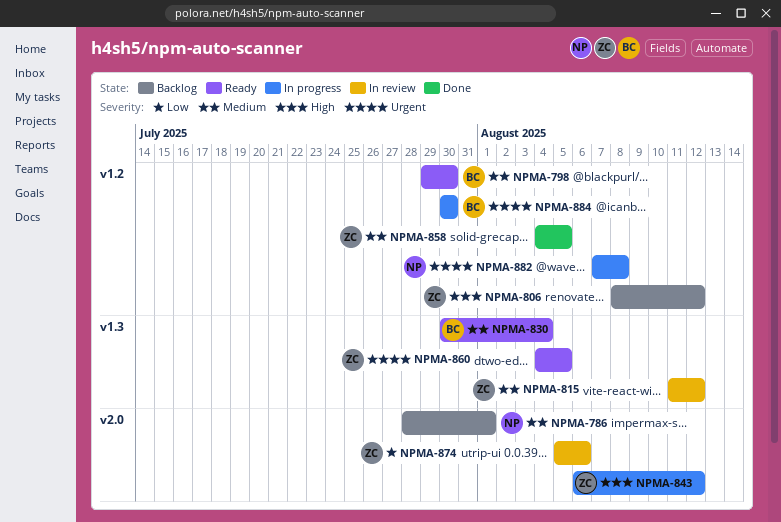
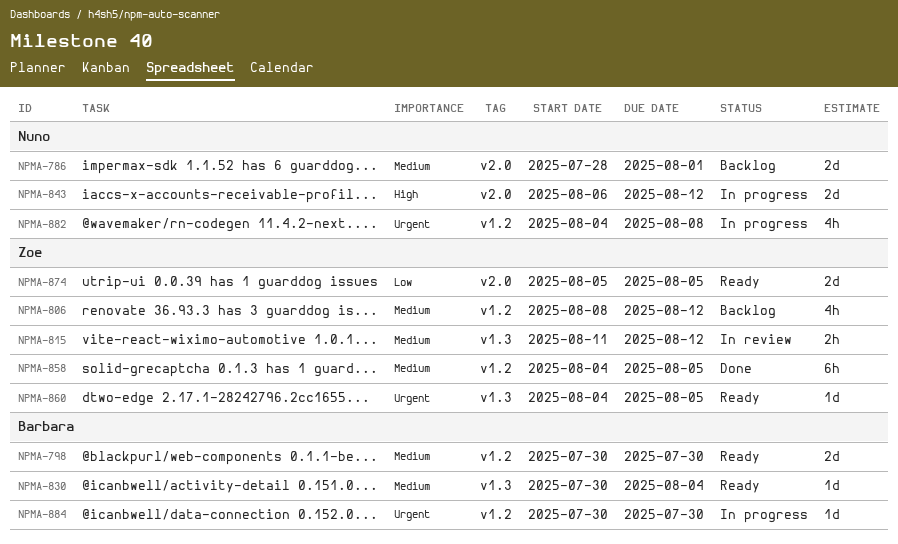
NPMA-798, start: Jul 29 -> Jul 30
NPMA-806, priority: High -> Medium
NPMA-843, owner: Zoe -> Nuno
NPMA-874, status: In review -> Ready
NPMA-874, due: Aug 6 -> Aug 5
NPMA-882, start: Aug 7 -> Aug 4

